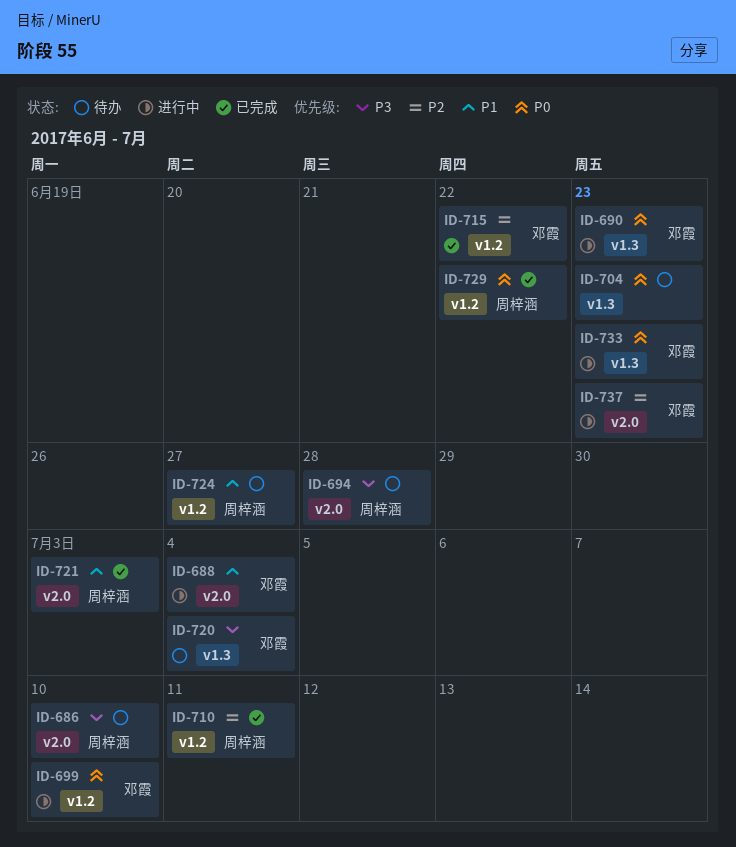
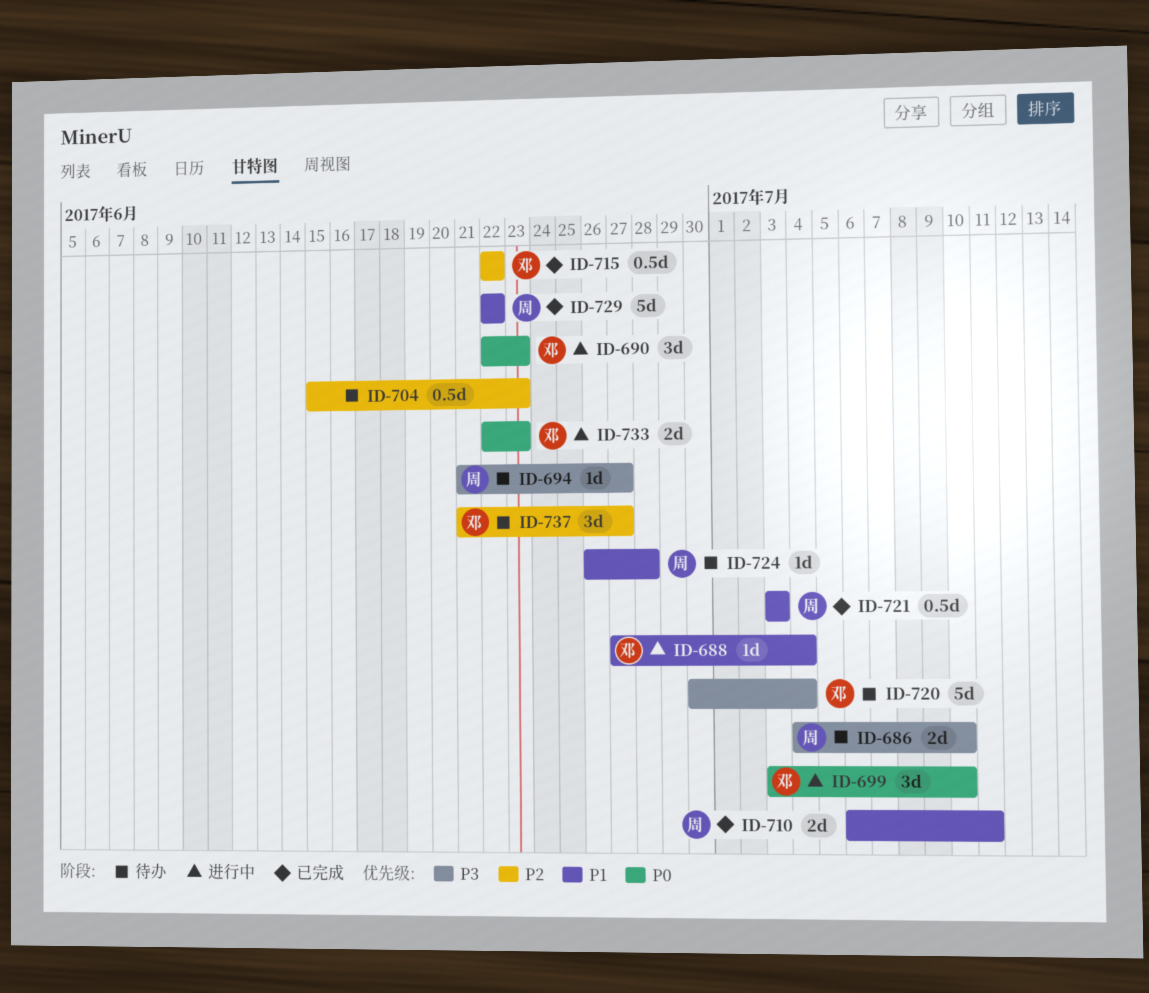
ID-694, due: Jun 28 -> Jun 27
ID-704, priority: P0 -> P2
ID-710, priority: P2 -> P1
ID-724, due: Jun 27 -> Jun 28
ID-729, priority: P0 -> P1
ID-737, status: 进行中 -> 待办
ID-737, due: Jun 23 -> Jun 27

